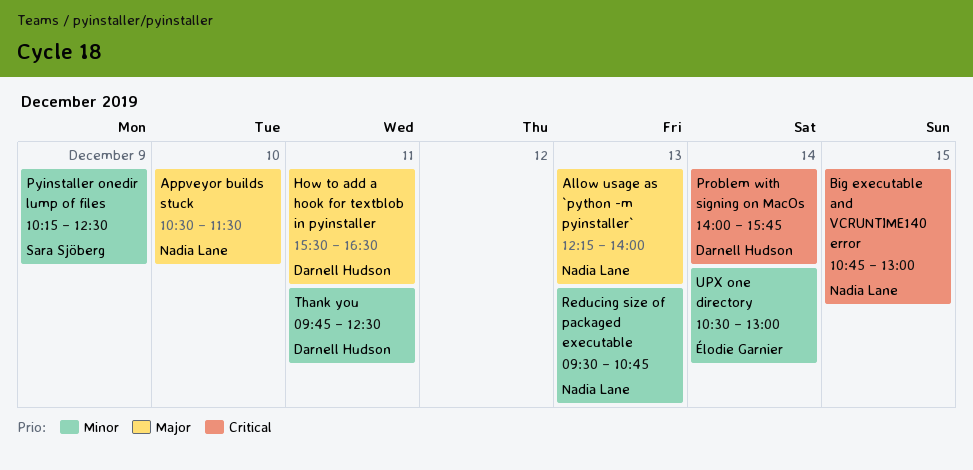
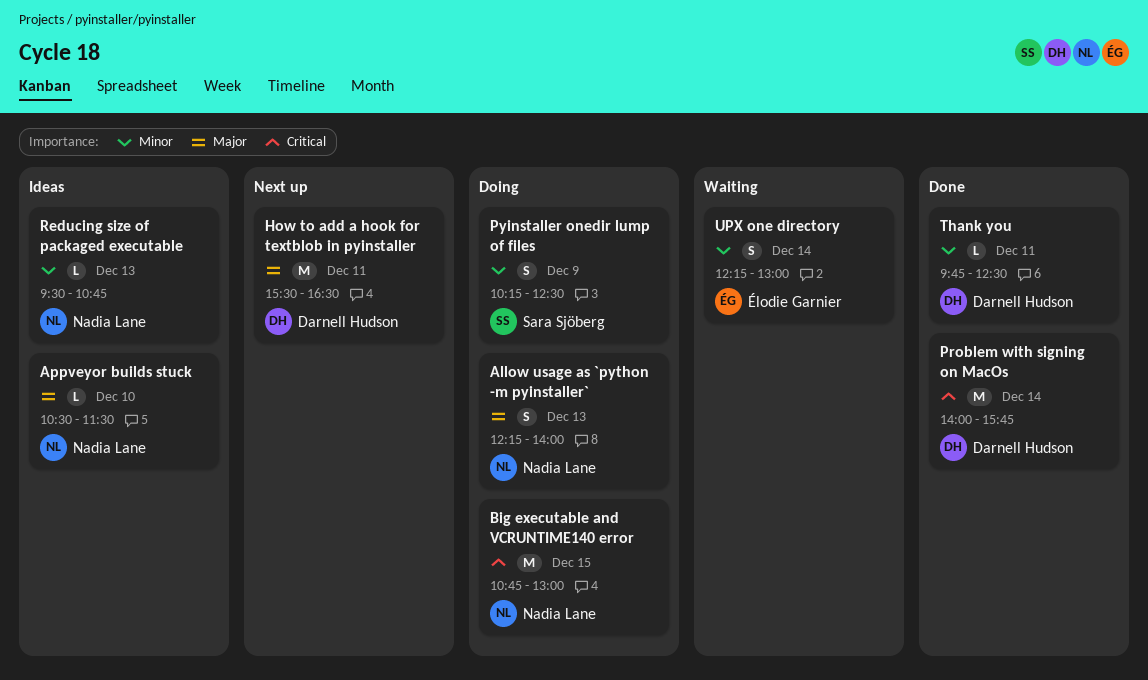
UPX one directory, begins: 10:30 -> 12:15

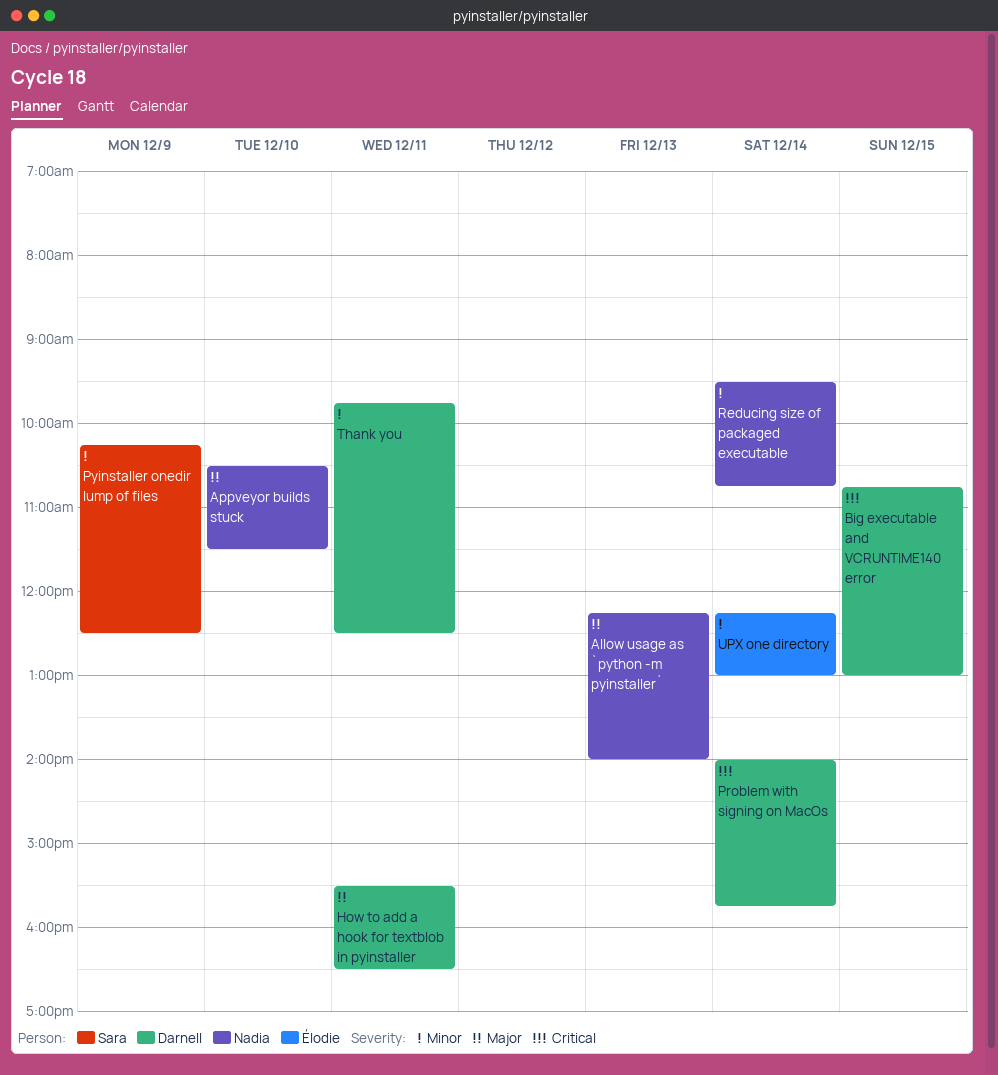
Big executable and VCRUNTIME140 error, owner: Nadia Lane -> Darnell Hudson
Reducing size of packaged executable, day: Dec 13 -> Dec 14

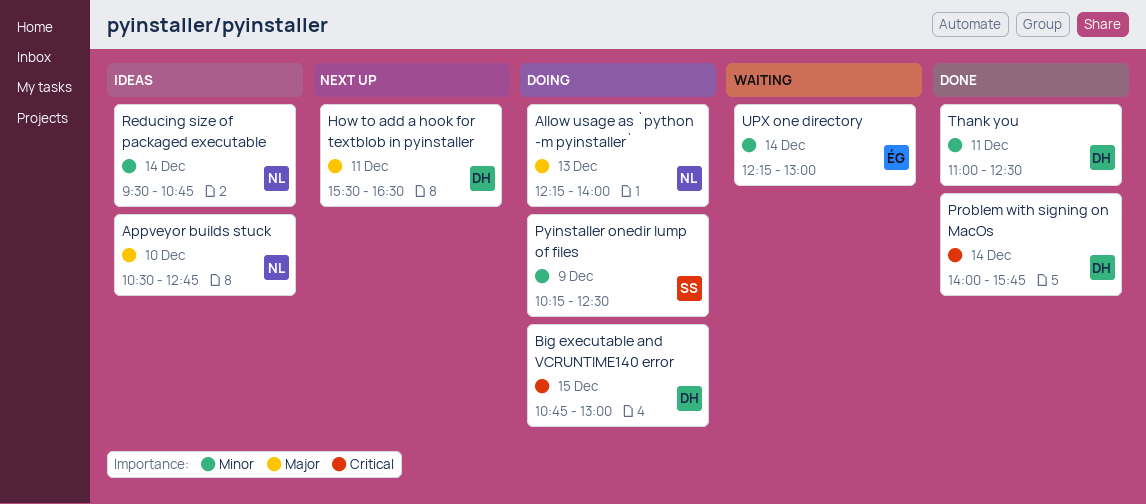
Appveyor builds stuck, ends: 11:30 -> 12:45
Thank you, begins: 09:45 -> 11:00

